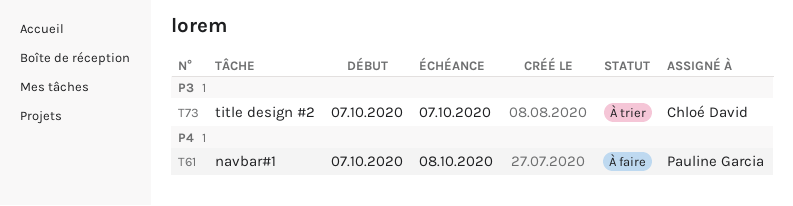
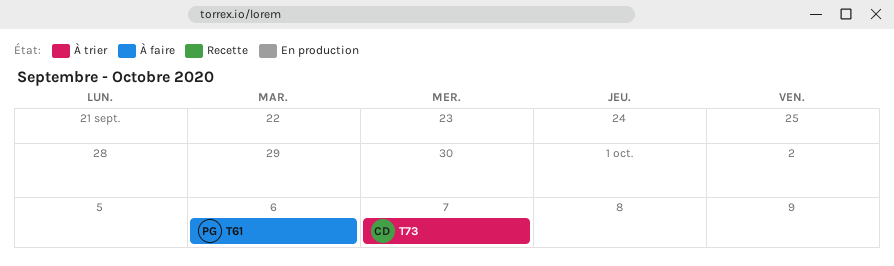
T61, start: Oct 7 -> Oct 6
T61, due: Oct 8 -> Oct 6

